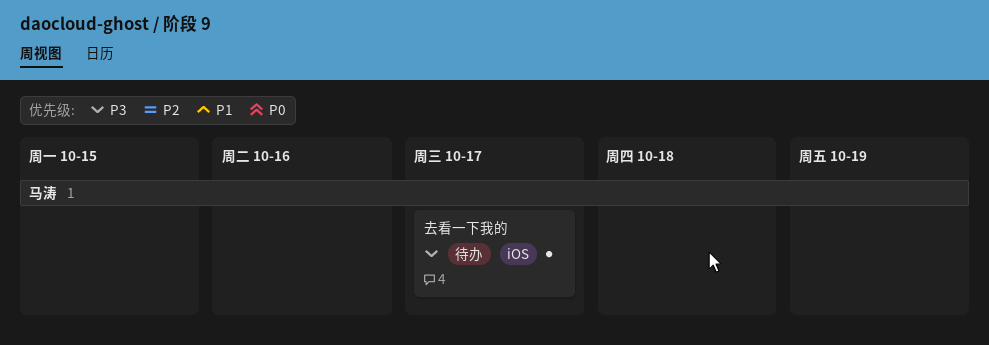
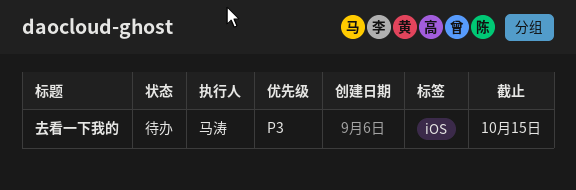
去看一下我的, due: Oct 17 -> Oct 15

